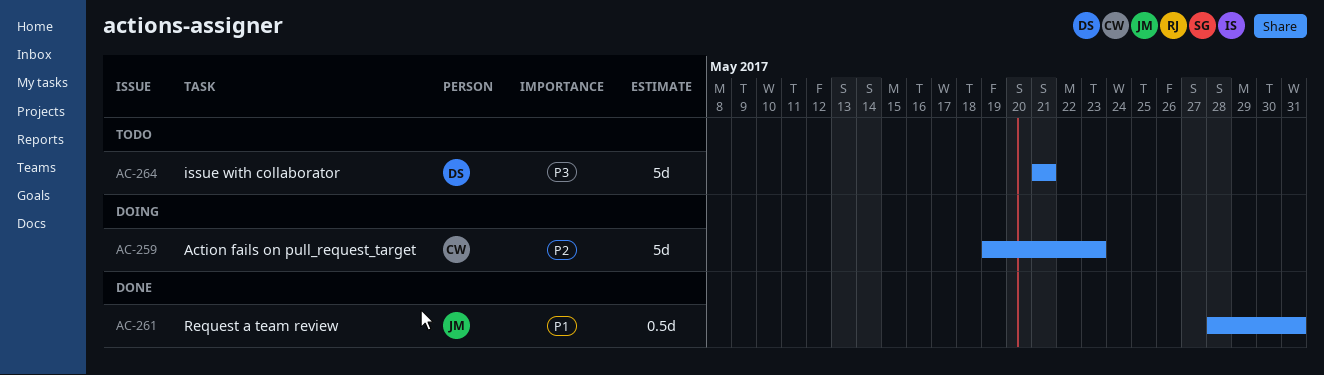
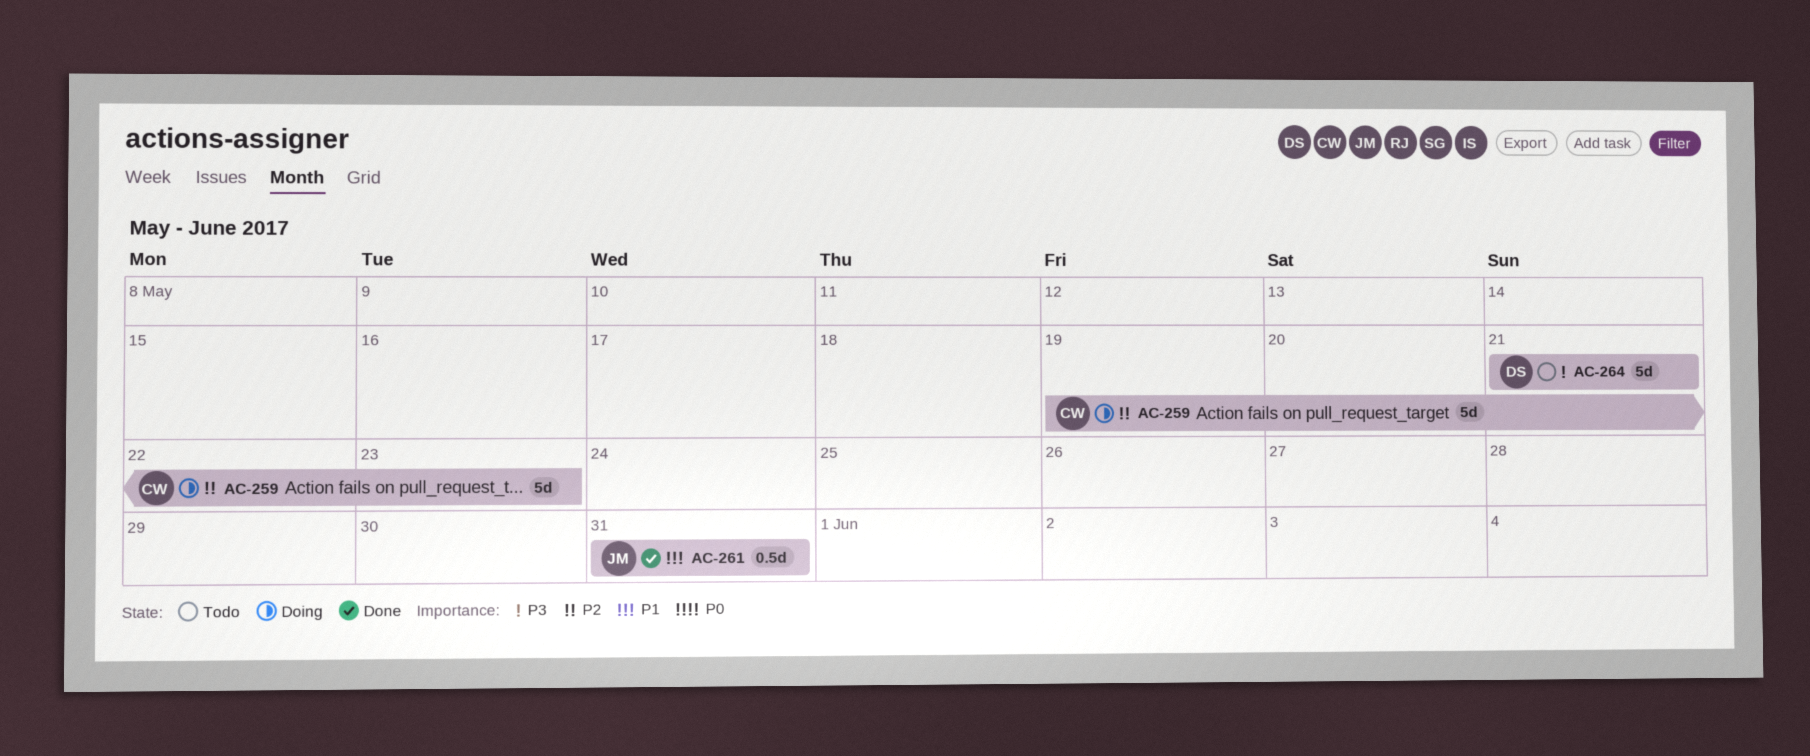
AC-261, start: May 28 -> May 31

